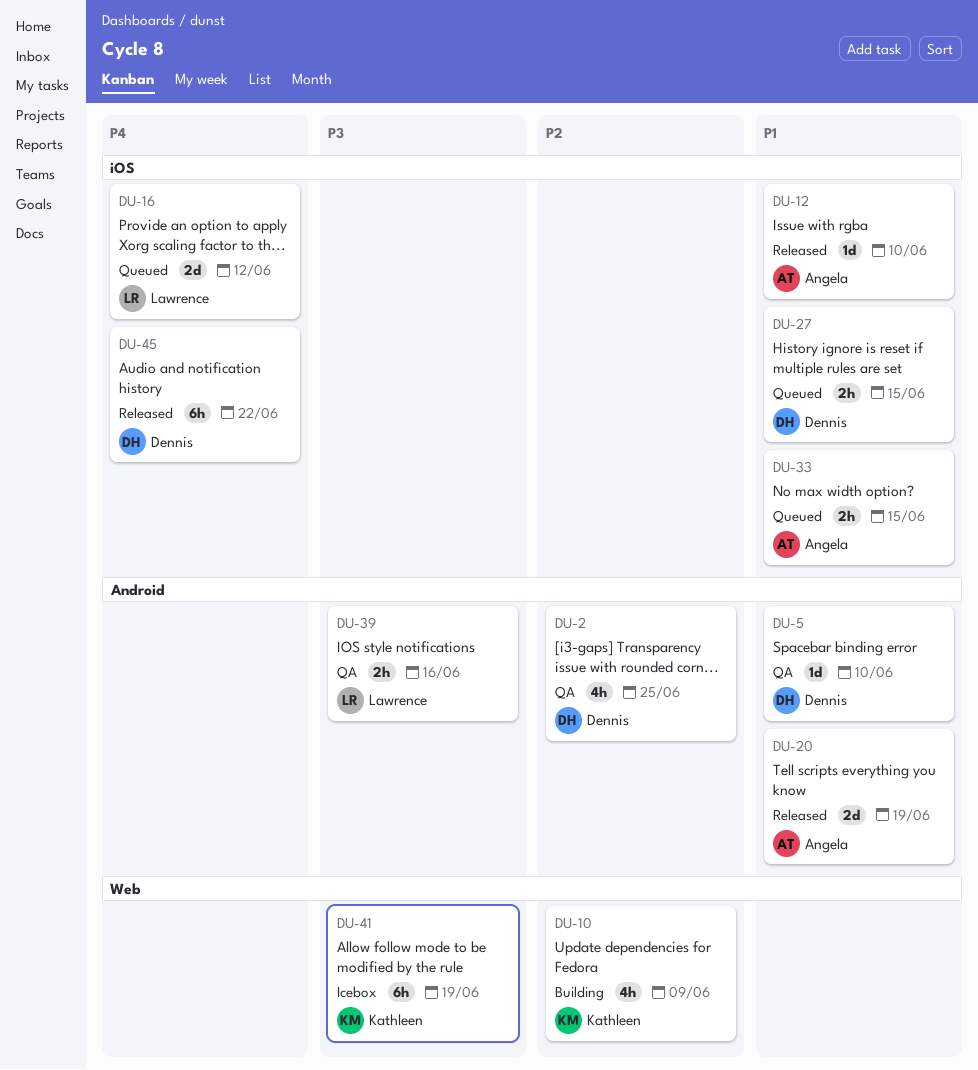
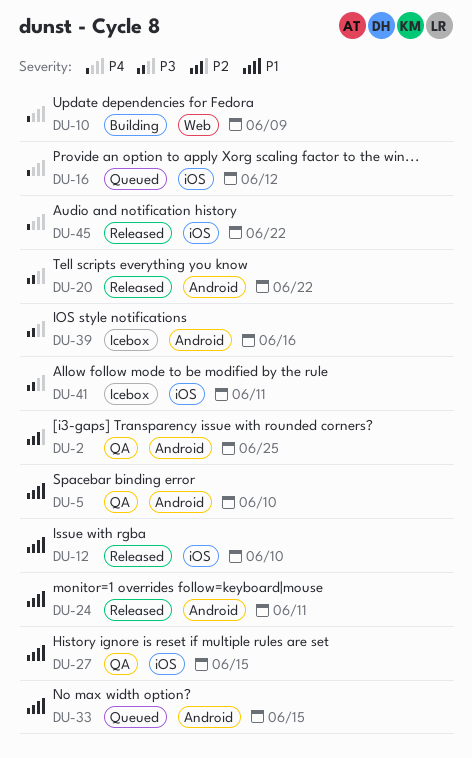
DU-10, priority: P2 -> P4
DU-20, priority: P1 -> P3
DU-20, due: Jun 19 -> Jun 22
DU-24: none -> present
DU-27, status: Queued -> QA
DU-33, label: iOS -> Android
DU-39, status: QA -> Icebox
DU-41, label: Web -> iOS
DU-41, due: Jun 19 -> Jun 11

